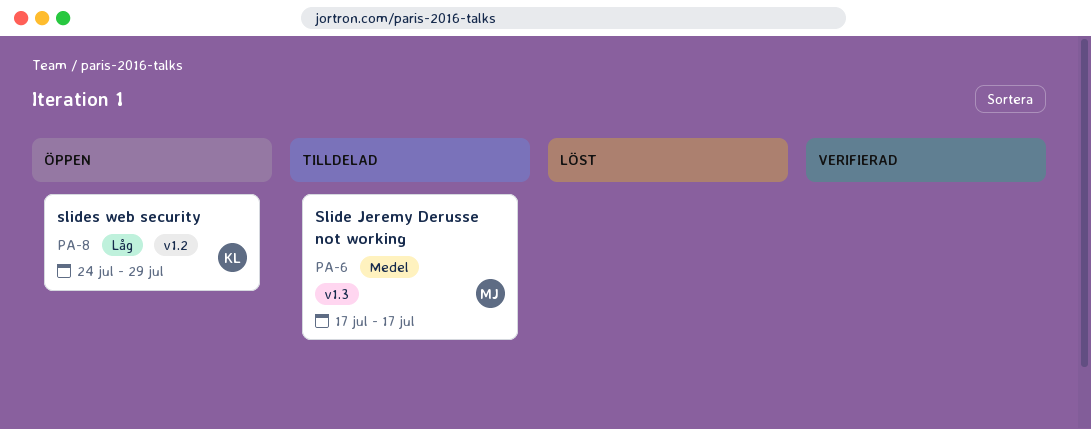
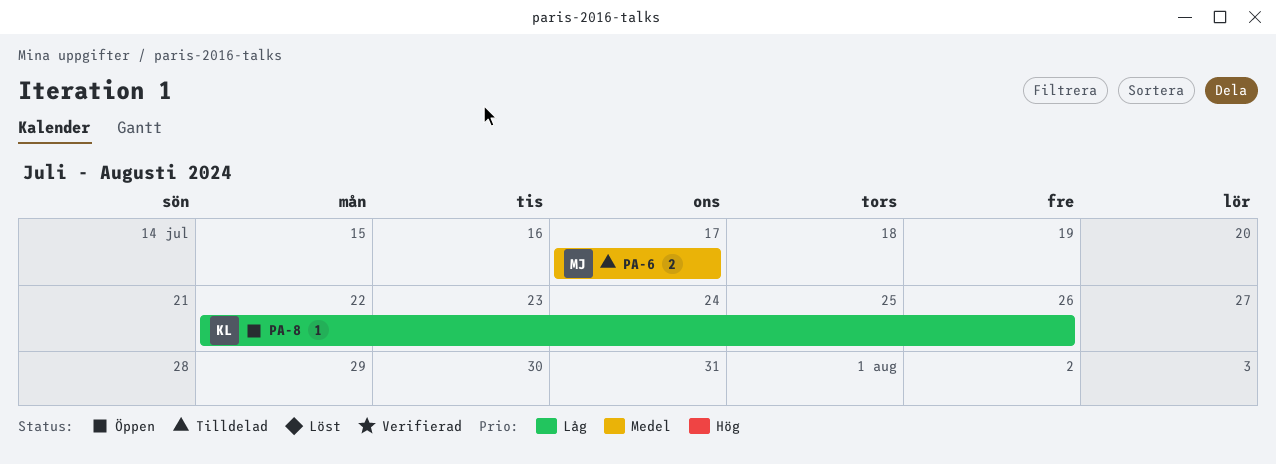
PA-8, start: Jul 24 -> Jul 22
PA-8, due: Jul 29 -> Jul 26

